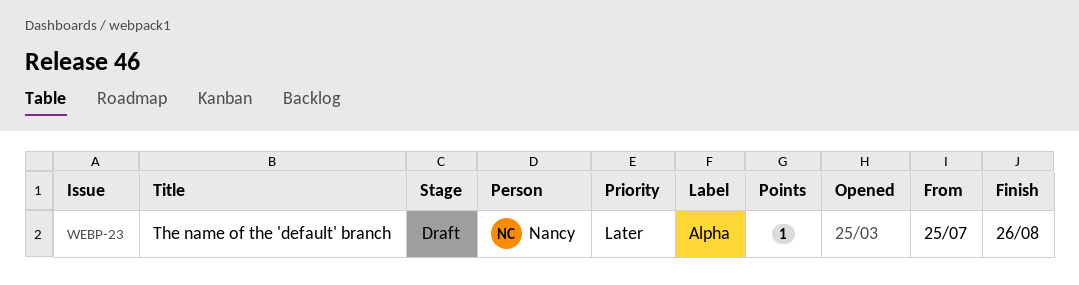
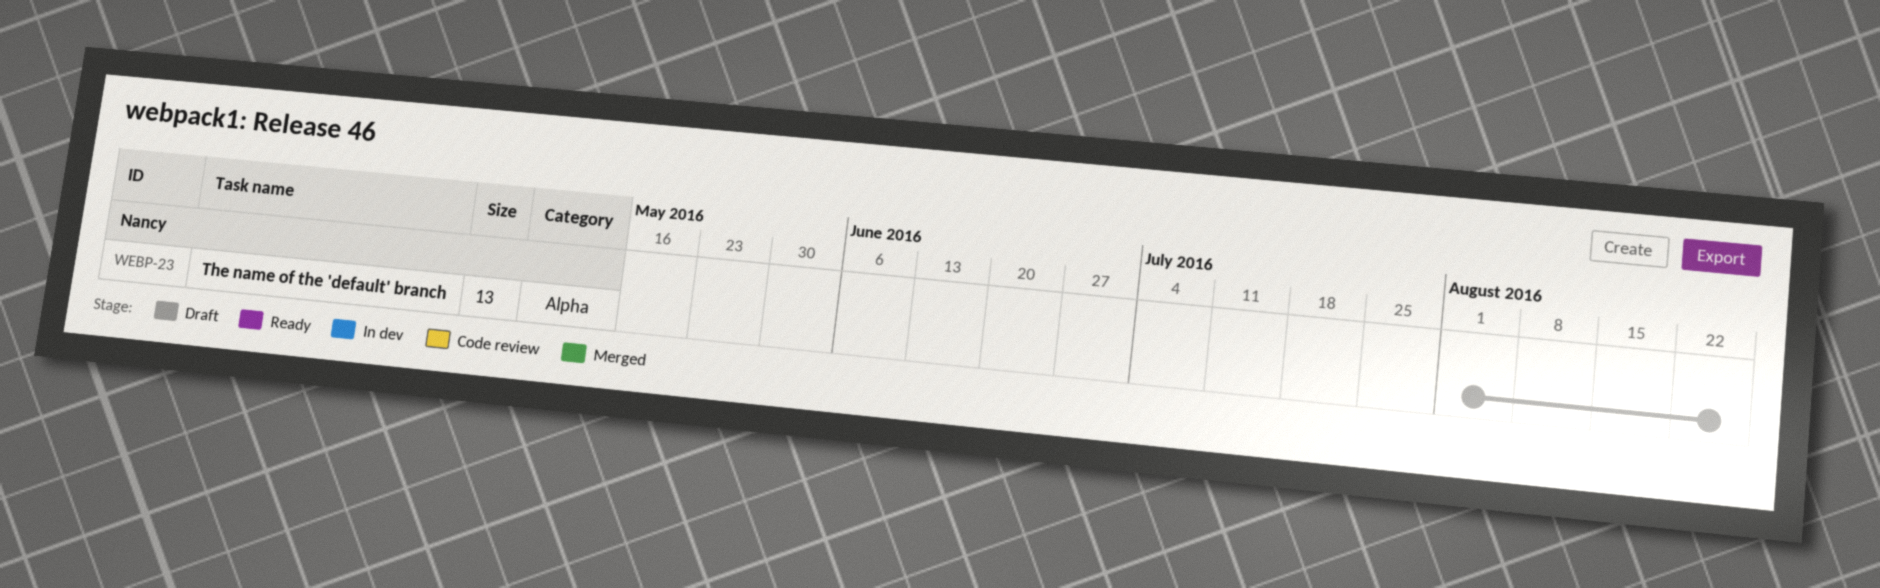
WEBP-23, estimate: 1 -> 13
WEBP-23, start: Jul 25 -> Aug 1

